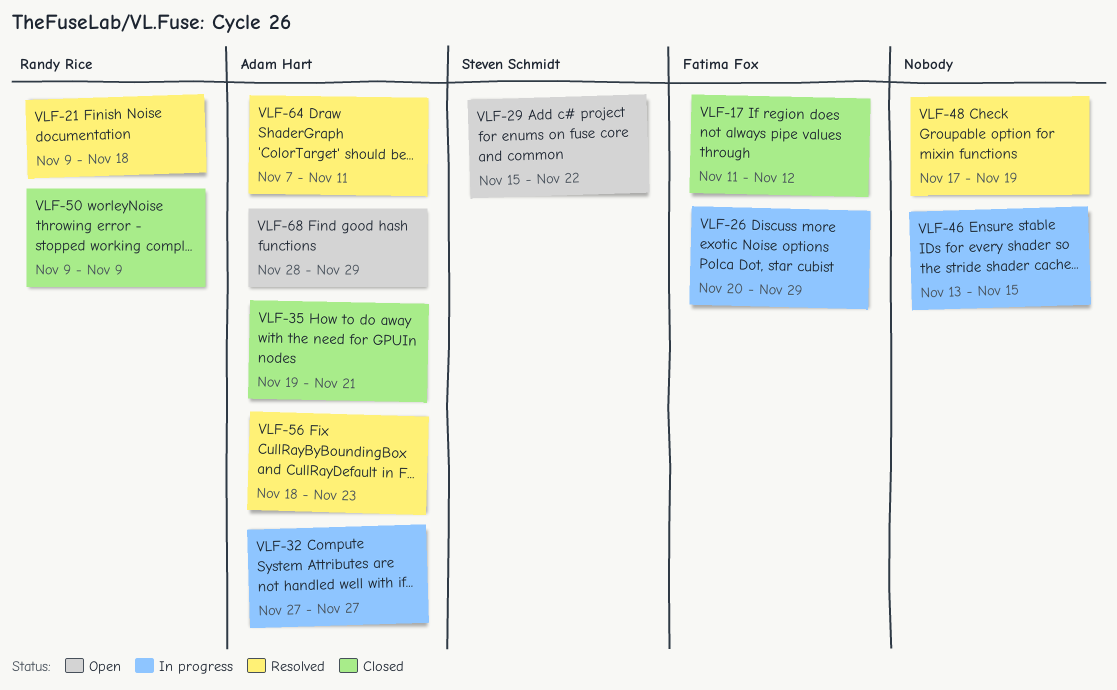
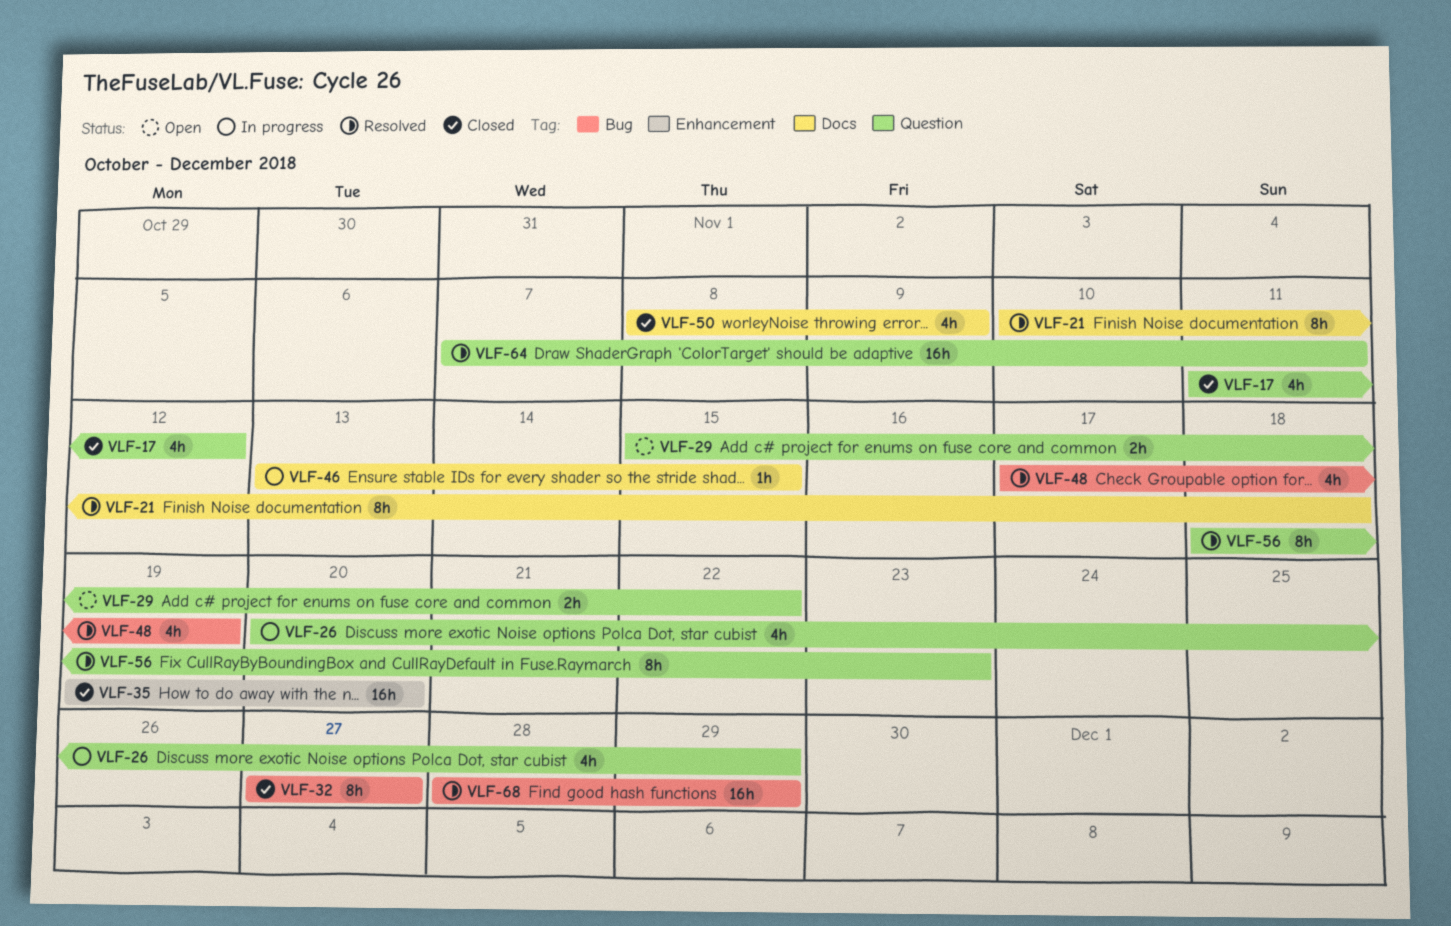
VLF-21, start: Nov 9 -> Nov 10
VLF-32, status: In progress -> Closed
VLF-35, due: Nov 21 -> Nov 20
VLF-50, start: Nov 9 -> Nov 8
VLF-68, status: Open -> Resolved

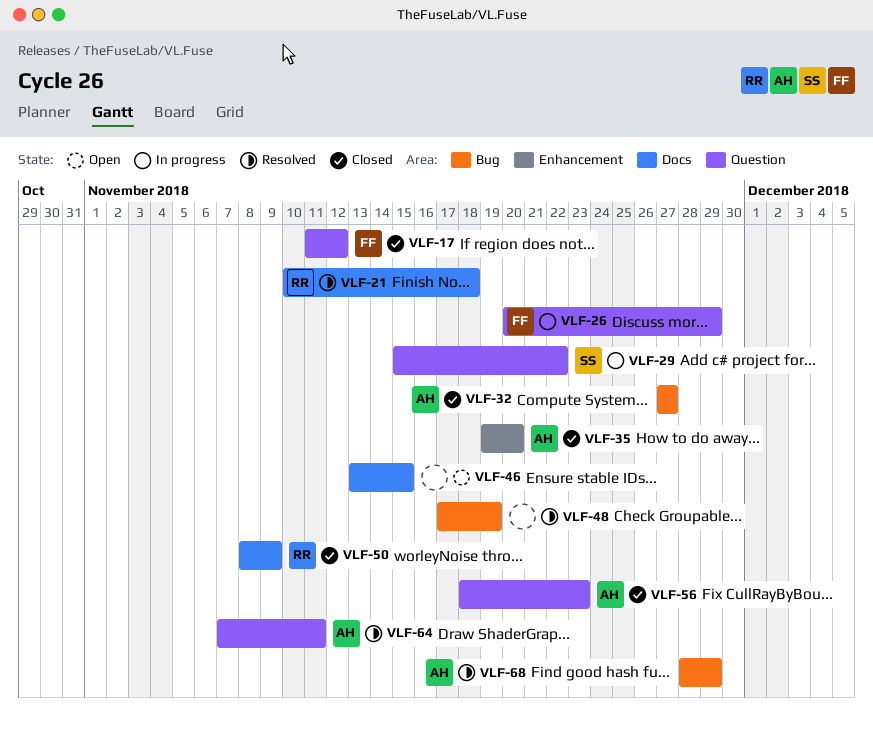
VLF-29, status: Open -> In progress
VLF-46, status: In progress -> Open
VLF-56, status: Resolved -> Closed

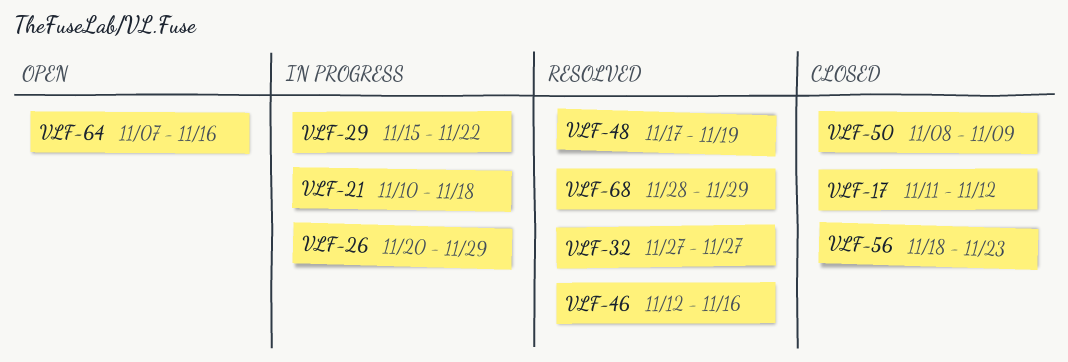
VLF-21, status: Resolved -> In progress
VLF-32, status: Closed -> Resolved
VLF-35: present -> none
VLF-46, status: Open -> Resolved
VLF-46, start: Nov 13 -> Nov 12
VLF-46, due: Nov 15 -> Nov 16
VLF-64, status: Resolved -> Open
VLF-64, due: Nov 11 -> Nov 16

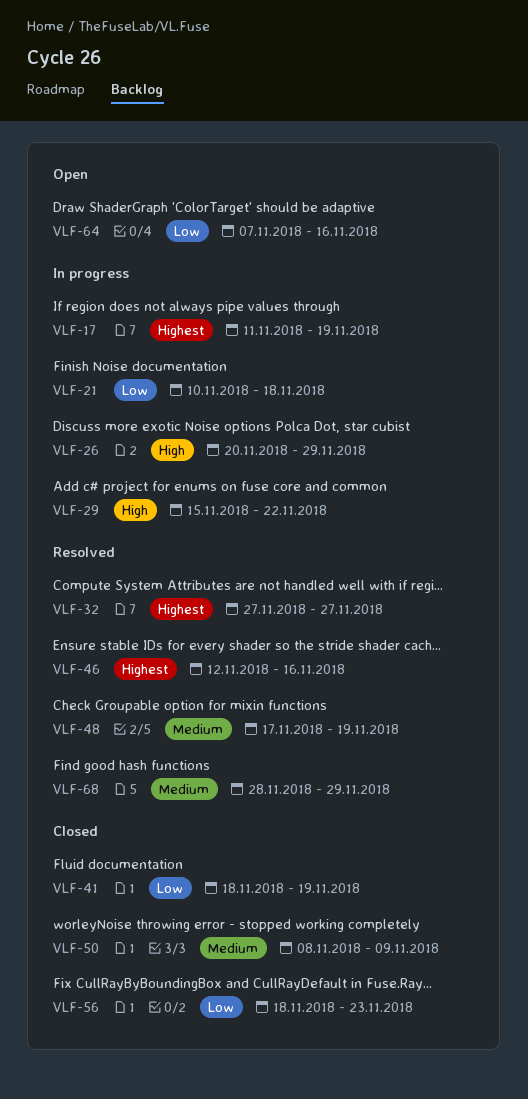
VLF-17, status: Closed -> In progress
VLF-17, due: Nov 12 -> Nov 19
VLF-41: none -> present

